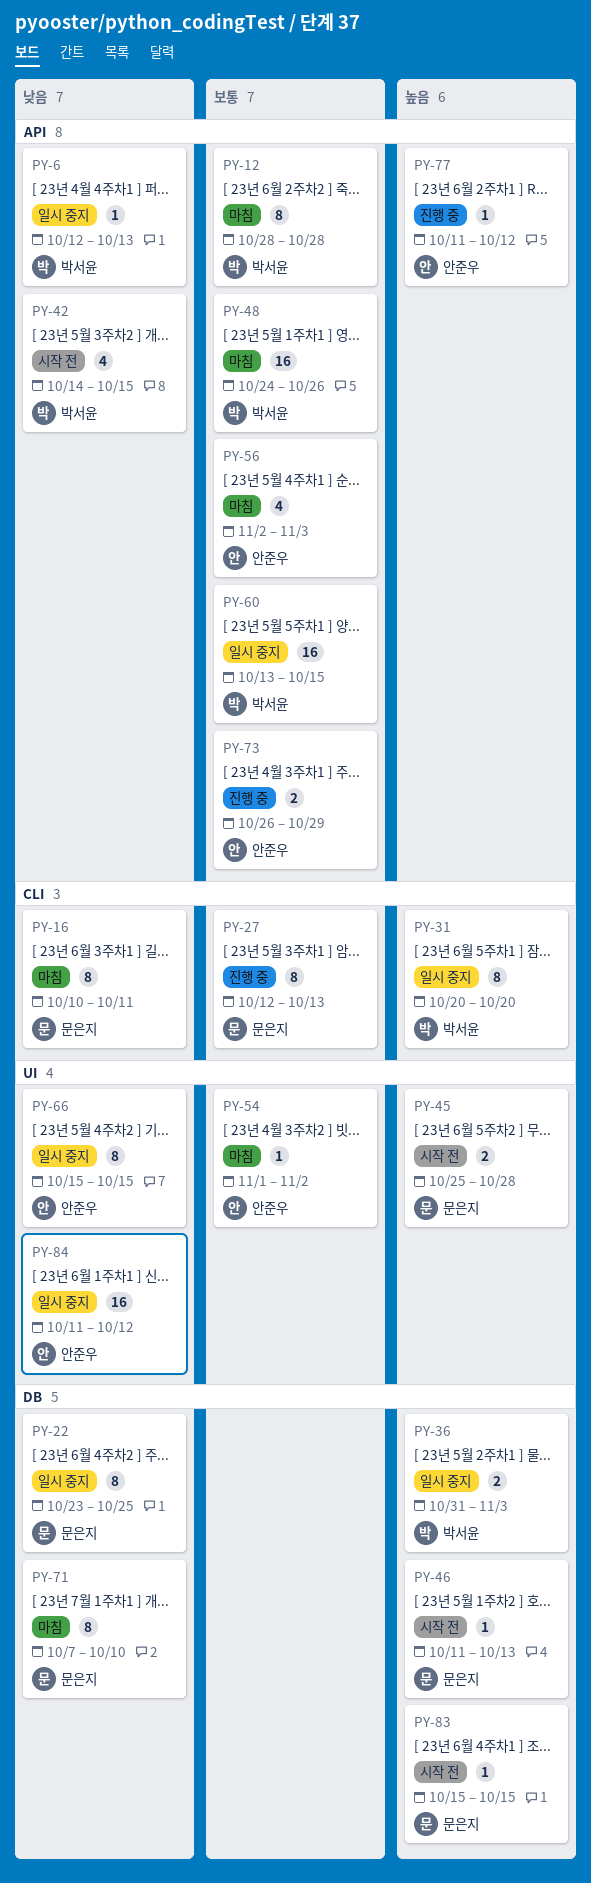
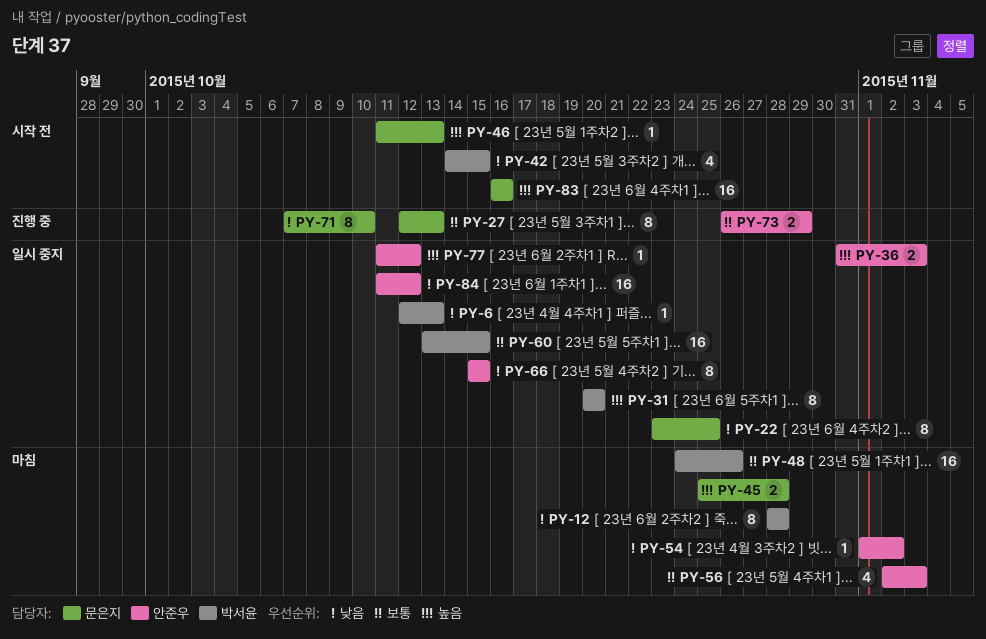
PY-12, priority: 보통 -> 낮음
PY-16: present -> none
PY-36, owner: 박서윤 -> 안준우
PY-45, status: 시작 전 -> 마침
PY-54, priority: 보통 -> 낮음
PY-71, status: 마침 -> 진행 중
PY-77, status: 진행 중 -> 일시 중지
PY-83, estimate: 1 -> 16
PY-83, start: Oct 15 -> Oct 16
PY-83, due: Oct 15 -> Oct 16

